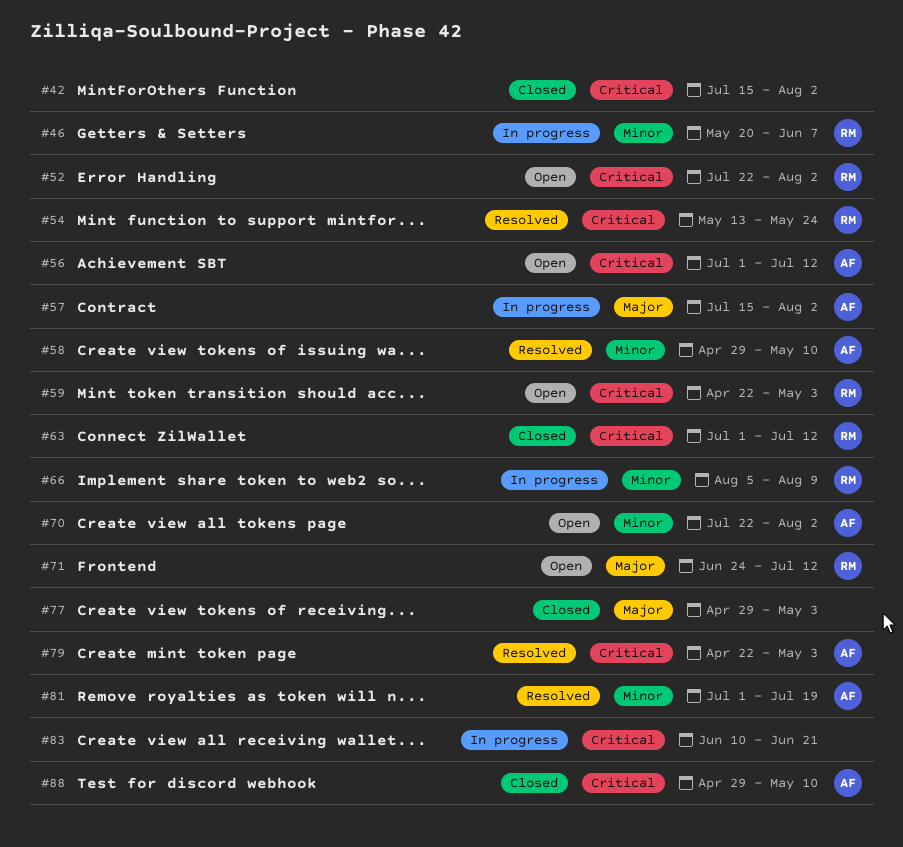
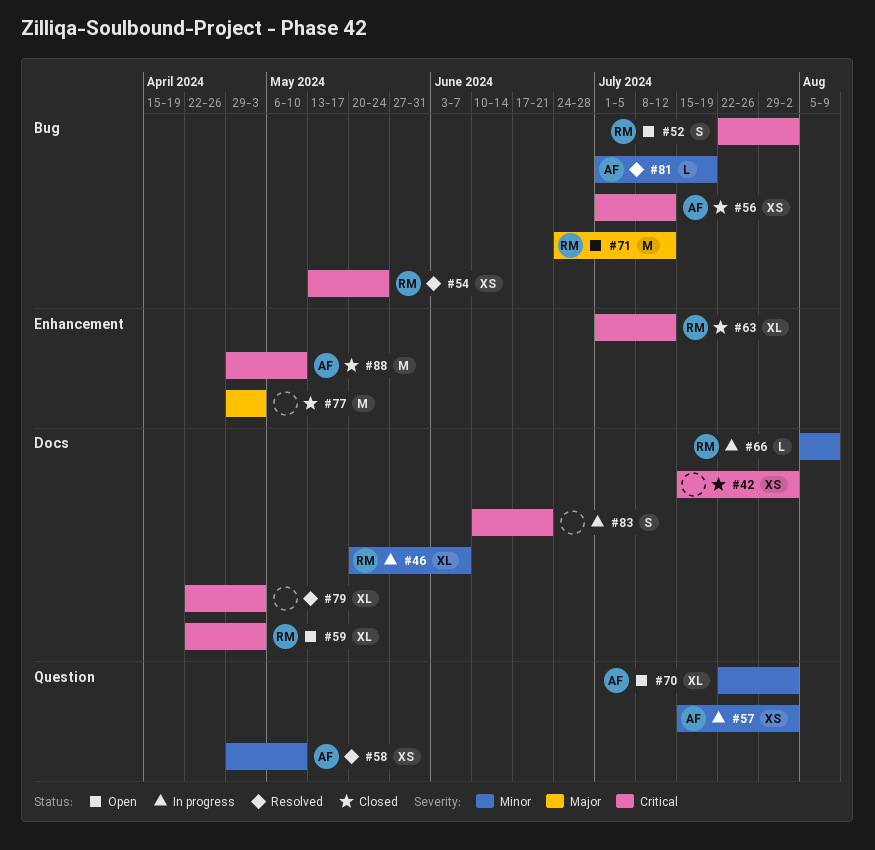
#56, status: Open -> Closed
#57, priority: Major -> Minor
#79, owner: AF -> none

